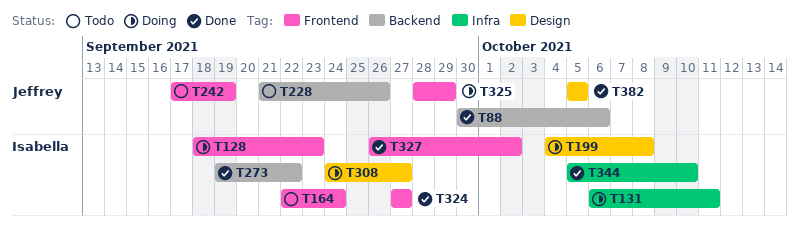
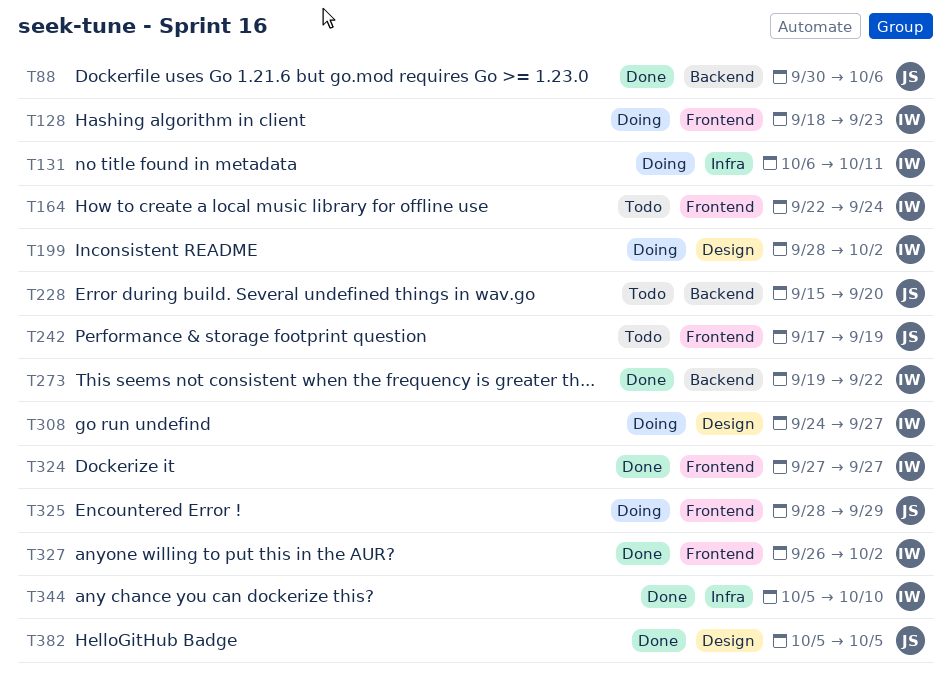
T199, start: Oct 4 -> Sep 28
T199, due: Oct 8 -> Oct 2
T228, start: Sep 21 -> Sep 15
T228, due: Sep 26 -> Sep 20

